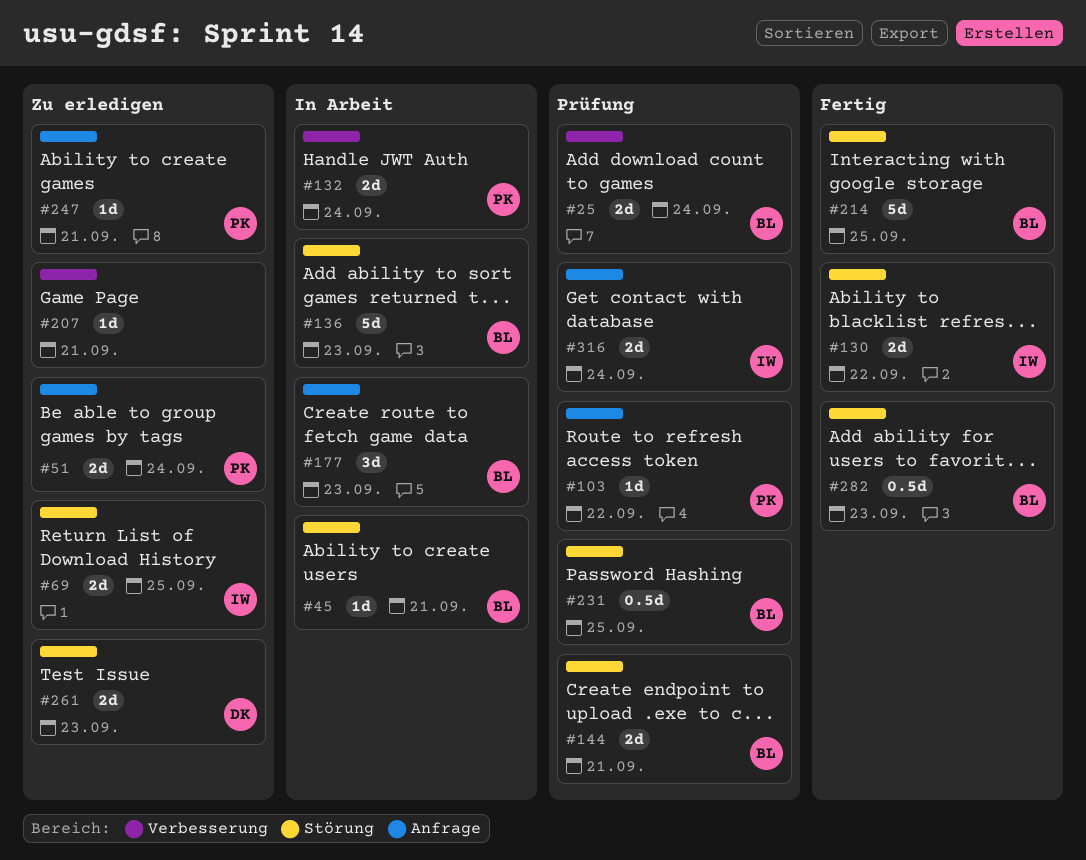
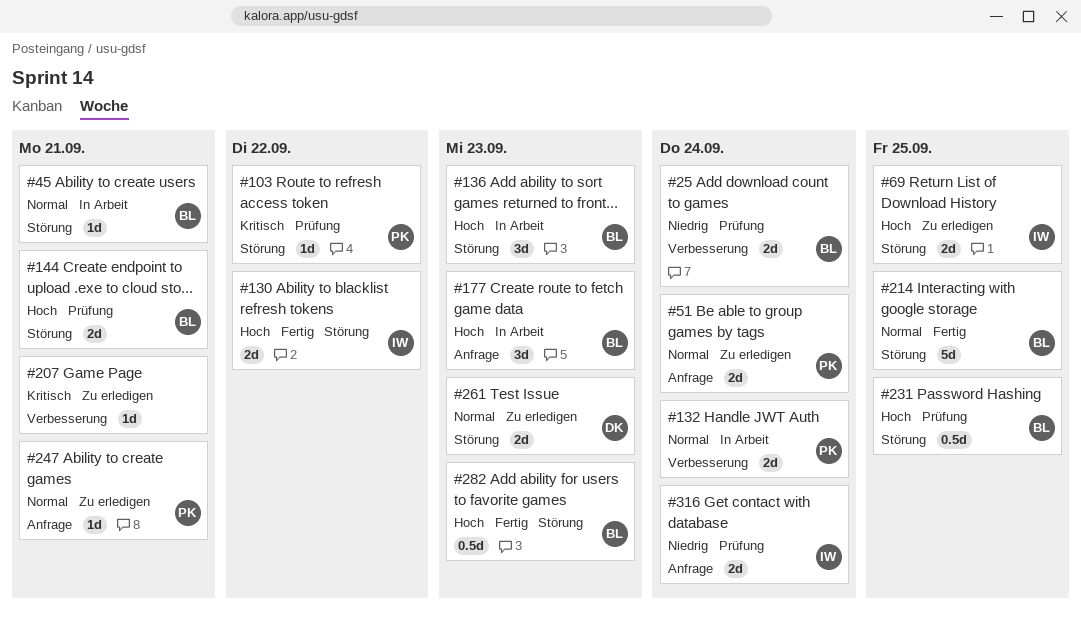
#103, label: Anfrage -> Störung
#136, estimate: 5d -> 3d

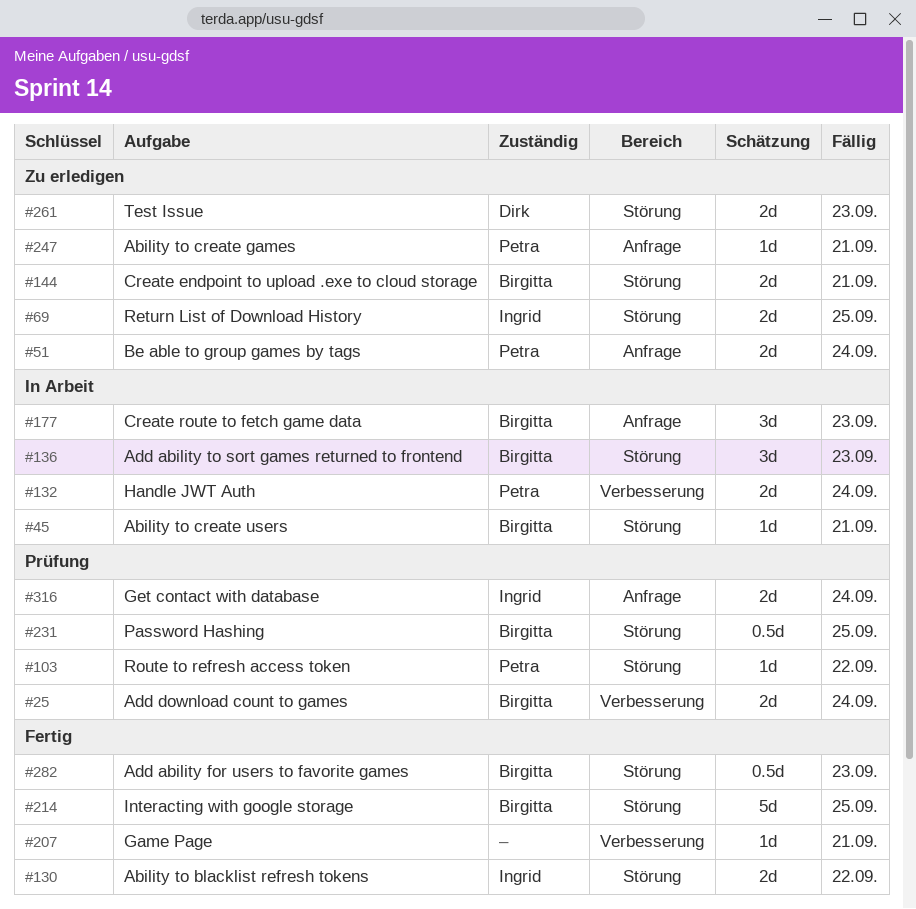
#144, status: Prüfung -> Zu erledigen
#207, status: Zu erledigen -> Fertig

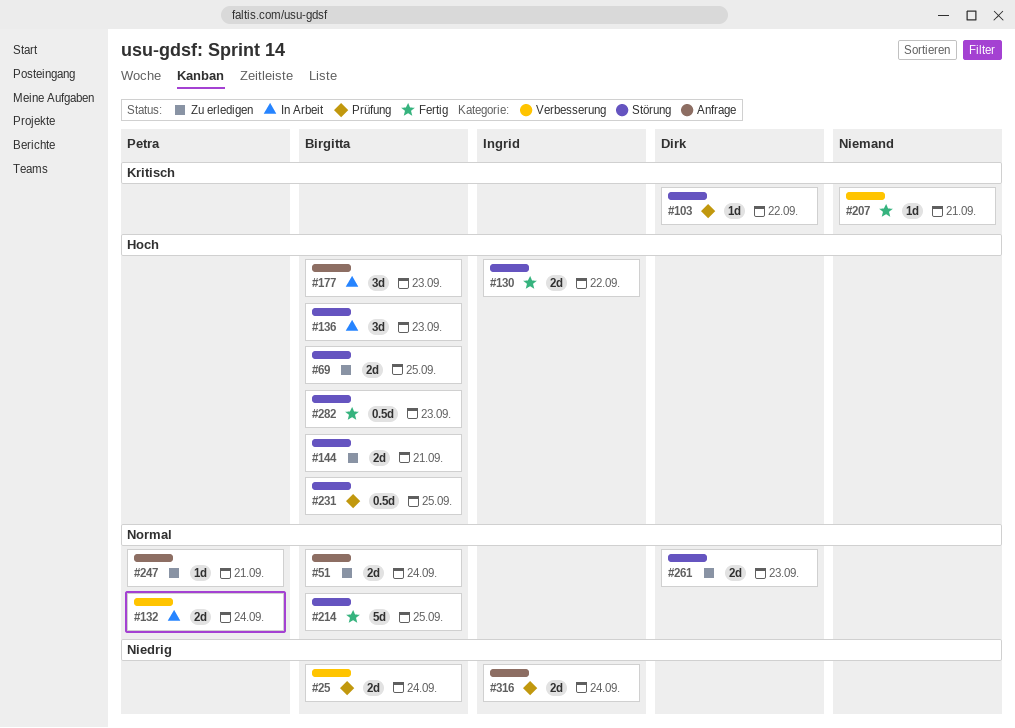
#45: present -> none
#51, owner: Petra -> Birgitta
#69, owner: Ingrid -> Birgitta
#103, owner: Petra -> Dirk

